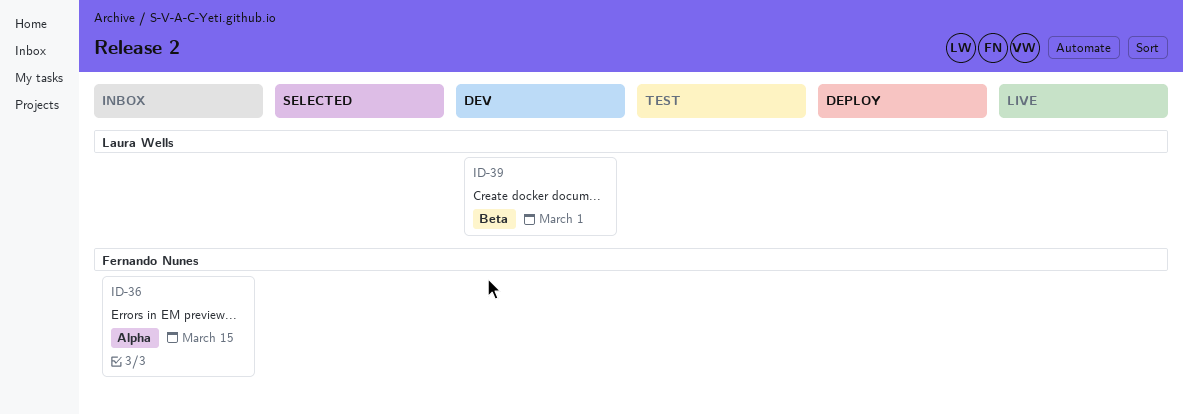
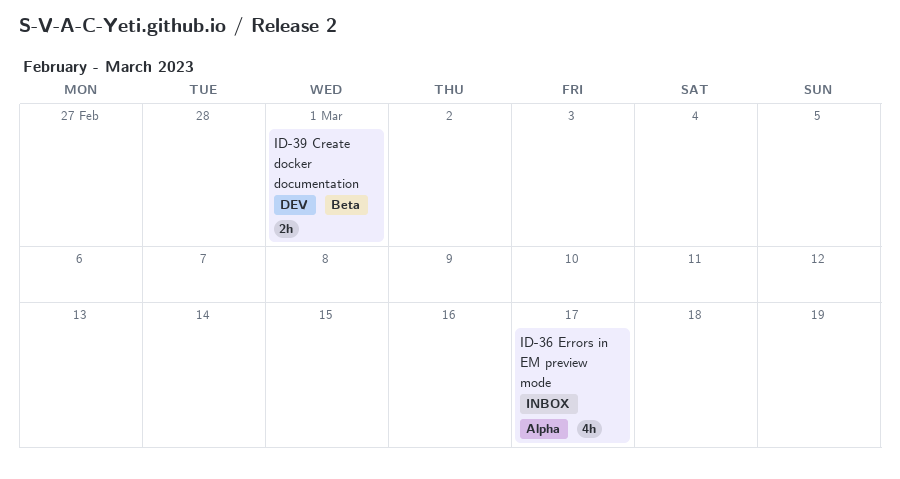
ID-36, due: Mar 15 -> Mar 17

